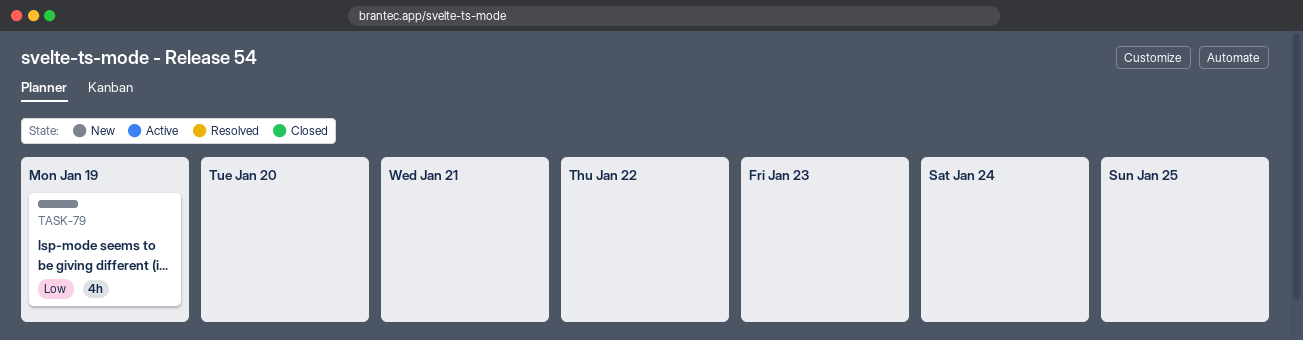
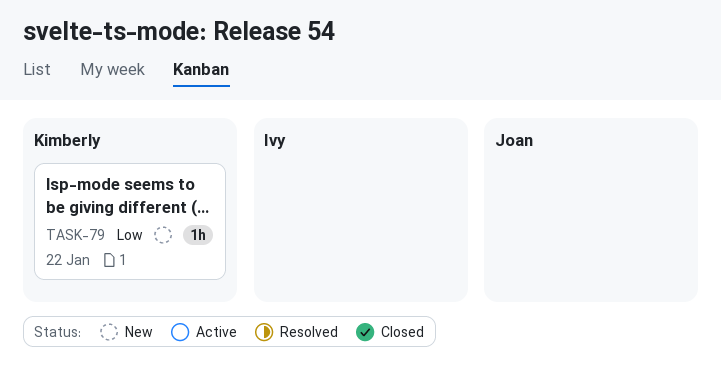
TASK-79, estimate: 4h -> 1h
TASK-79, due: Jan 19 -> Jan 22

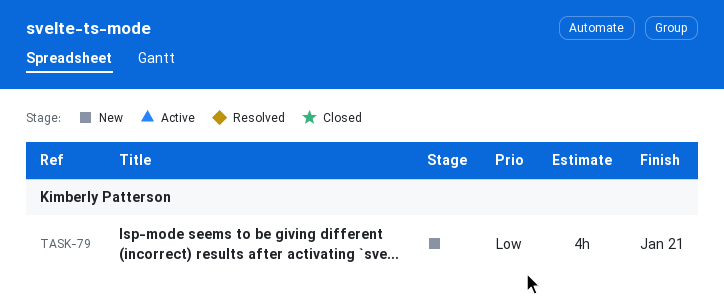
TASK-79, estimate: 1h -> 4h
TASK-79, due: Jan 22 -> Jan 21

